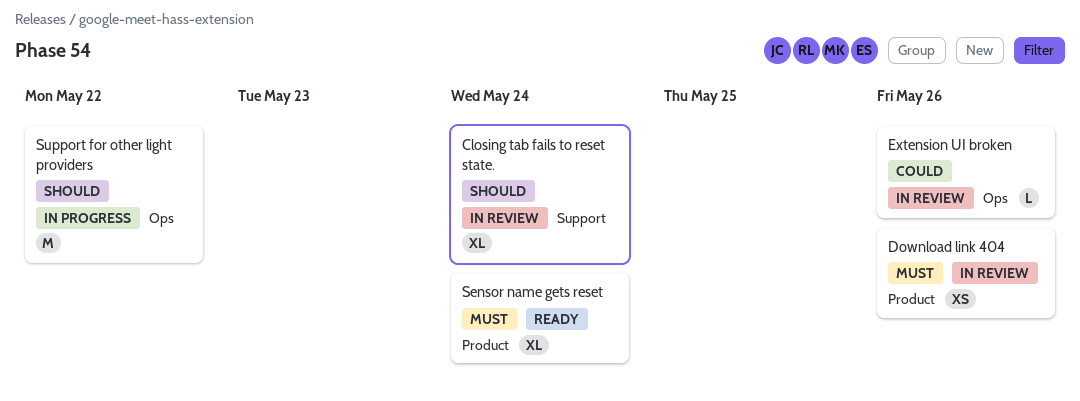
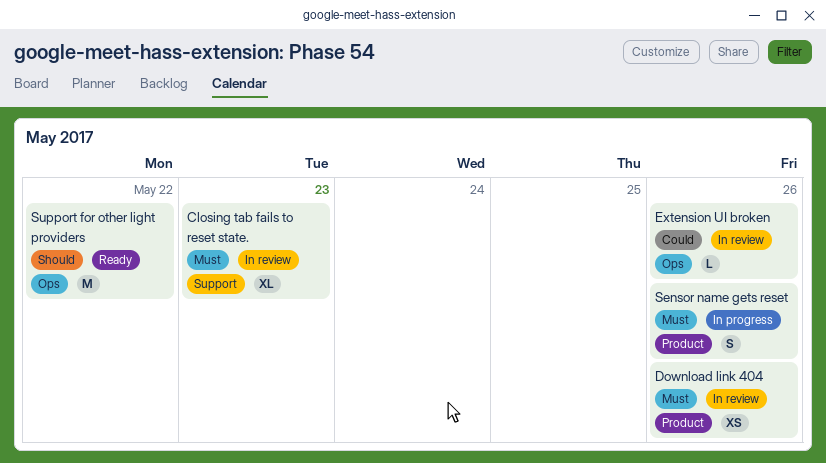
Closing tab fails to reset state., priority: Should -> Must
Closing tab fails to reset state., due: May 24 -> May 23
Sensor name gets reset, status: Ready -> In progress
Sensor name gets reset, estimate: XL -> S
Sensor name gets reset, due: May 24 -> May 26
Support for other light providers, status: In progress -> Ready

